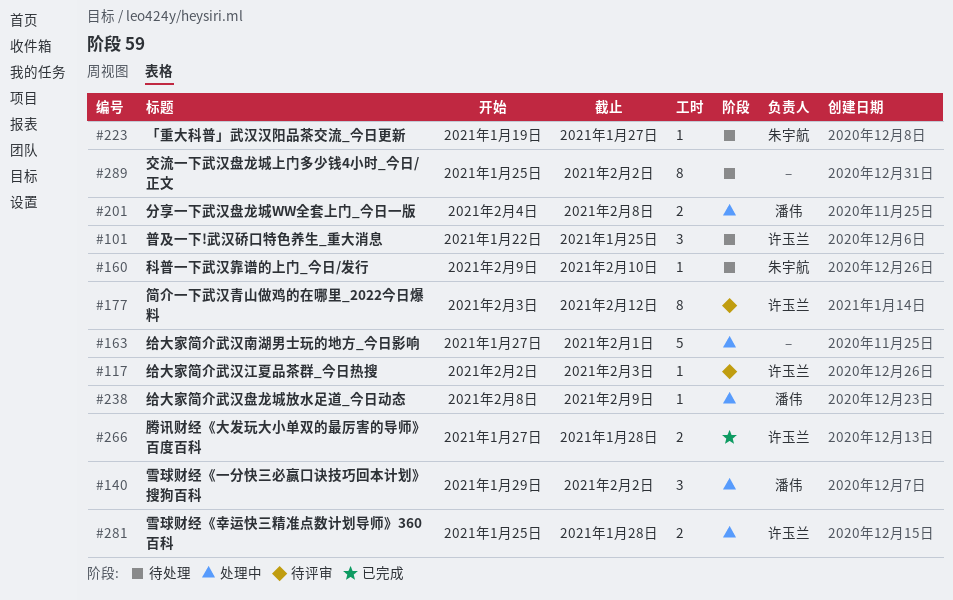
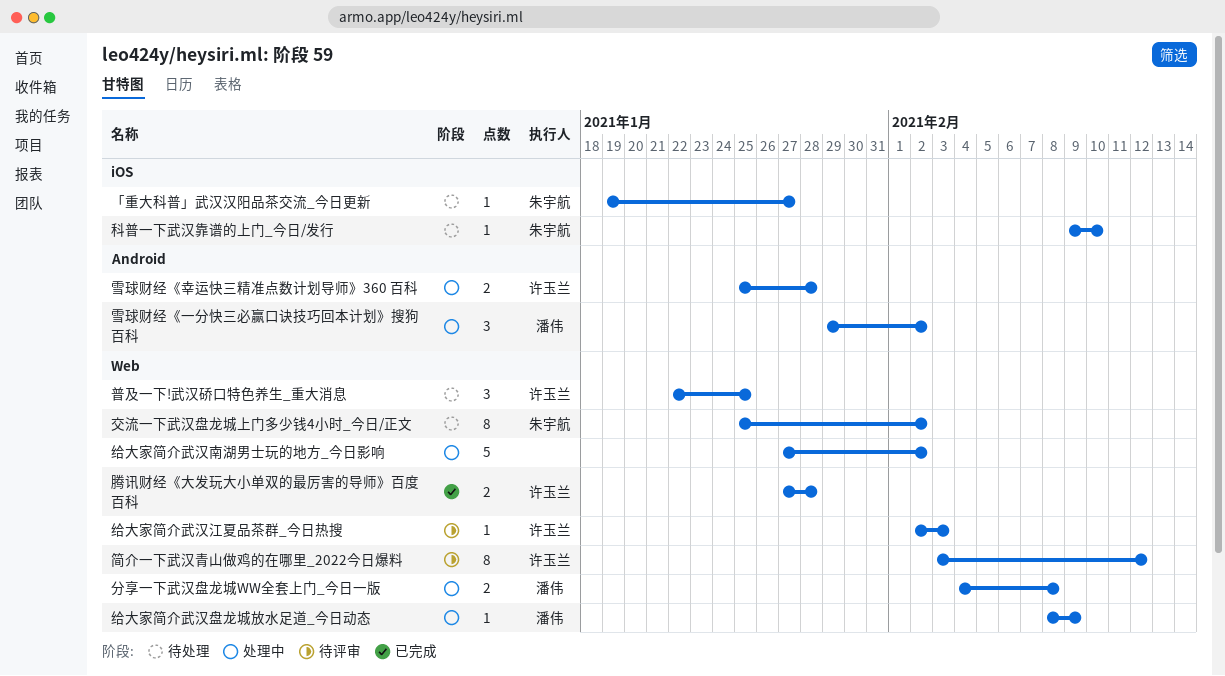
交流一下武汉盘龙城上门多少钱4小时_今日/正文, owner: none -> 朱宇航
给大家简介武汉南湖男士玩的地方_今日影响, due: Feb 1 -> Feb 2

